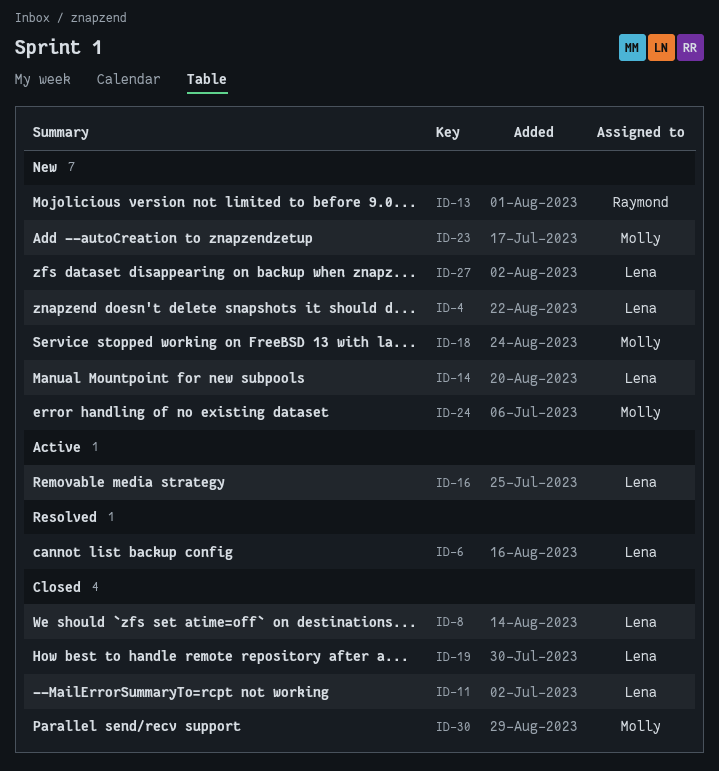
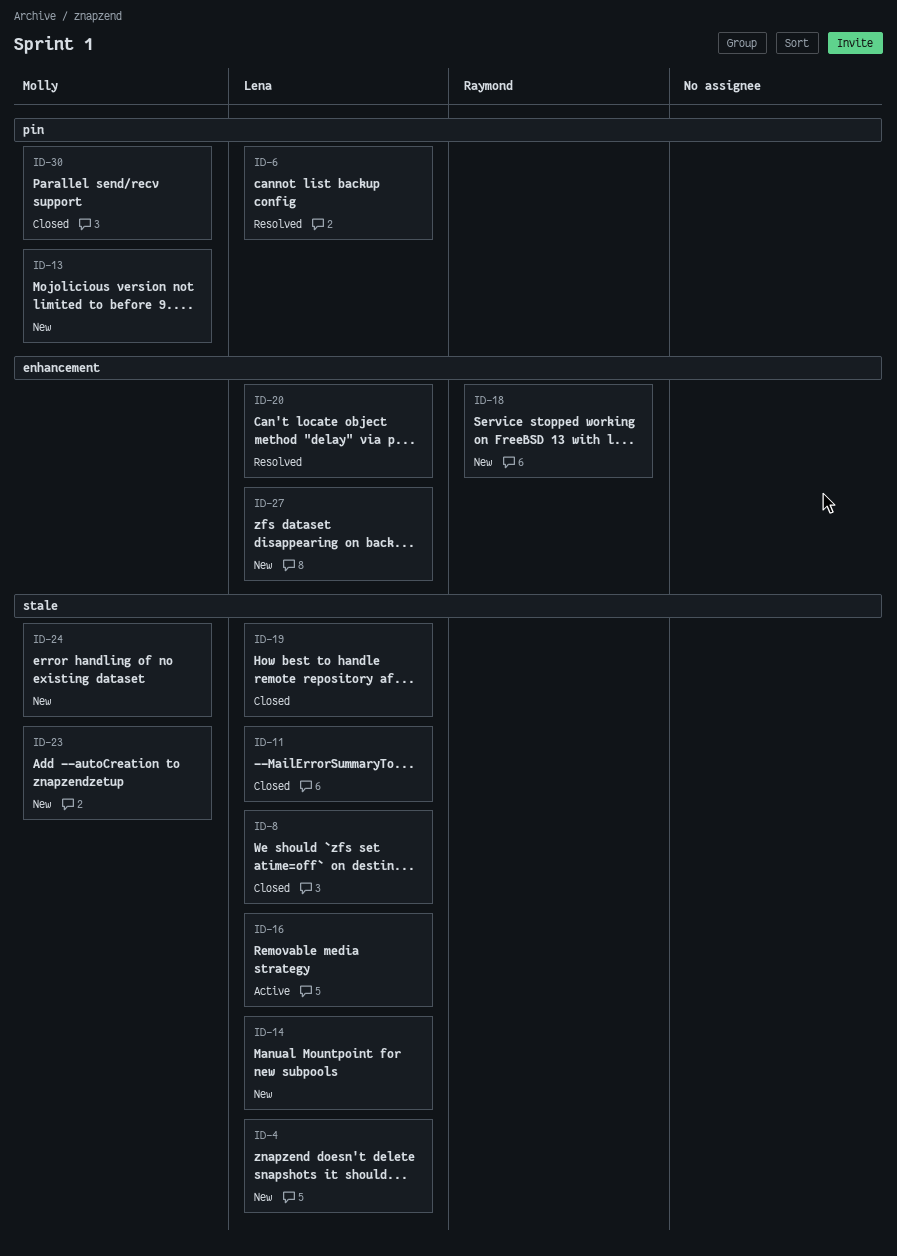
ID-13, owner: Raymond -> Molly
ID-18, owner: Molly -> Raymond
ID-20: none -> present

